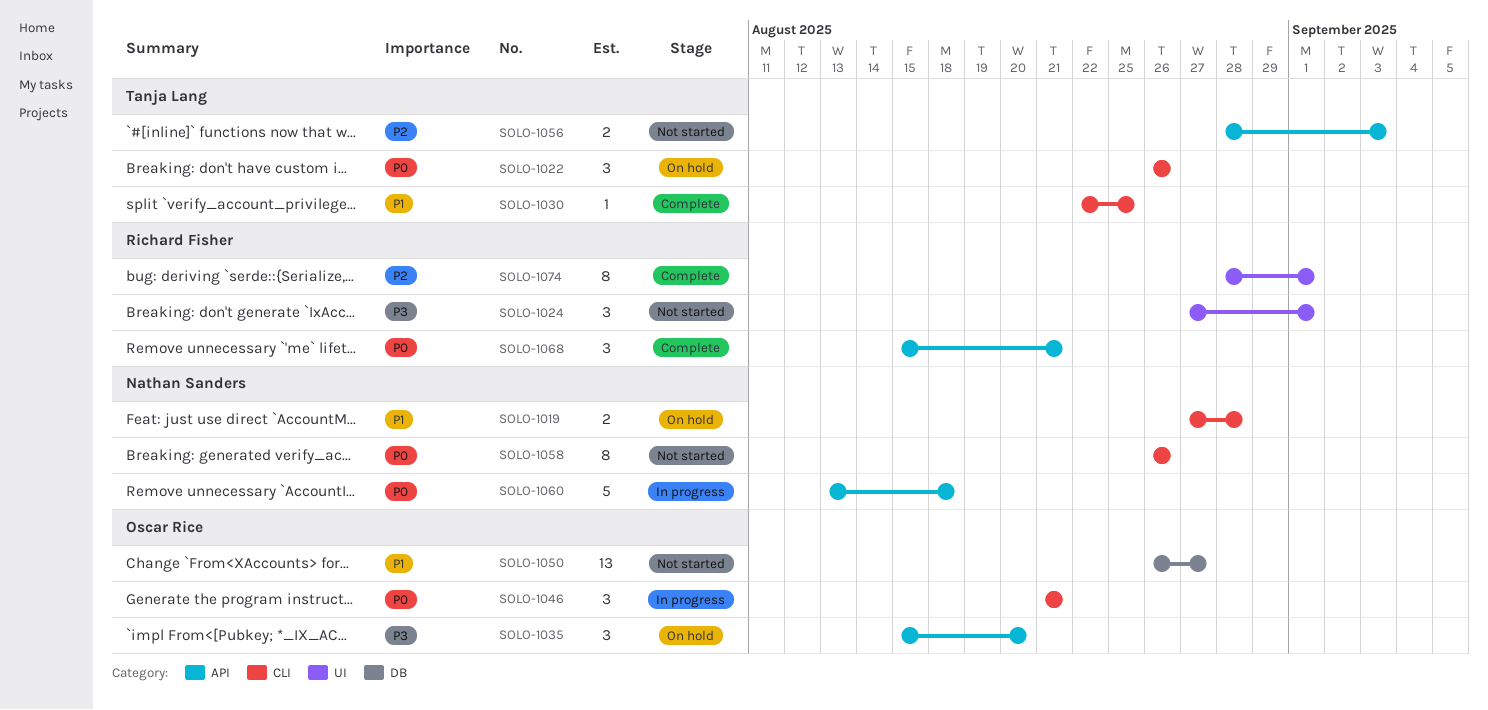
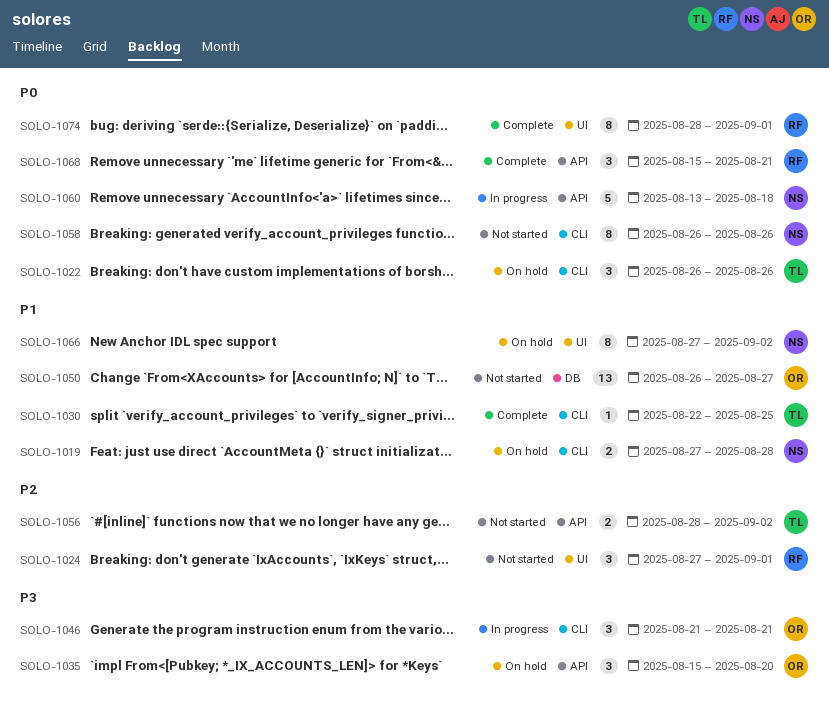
SOLO-1024, priority: P3 -> P2
SOLO-1046, priority: P0 -> P3
SOLO-1056, due: Sep 3 -> Sep 2
SOLO-1066: none -> present
SOLO-1074, priority: P2 -> P0

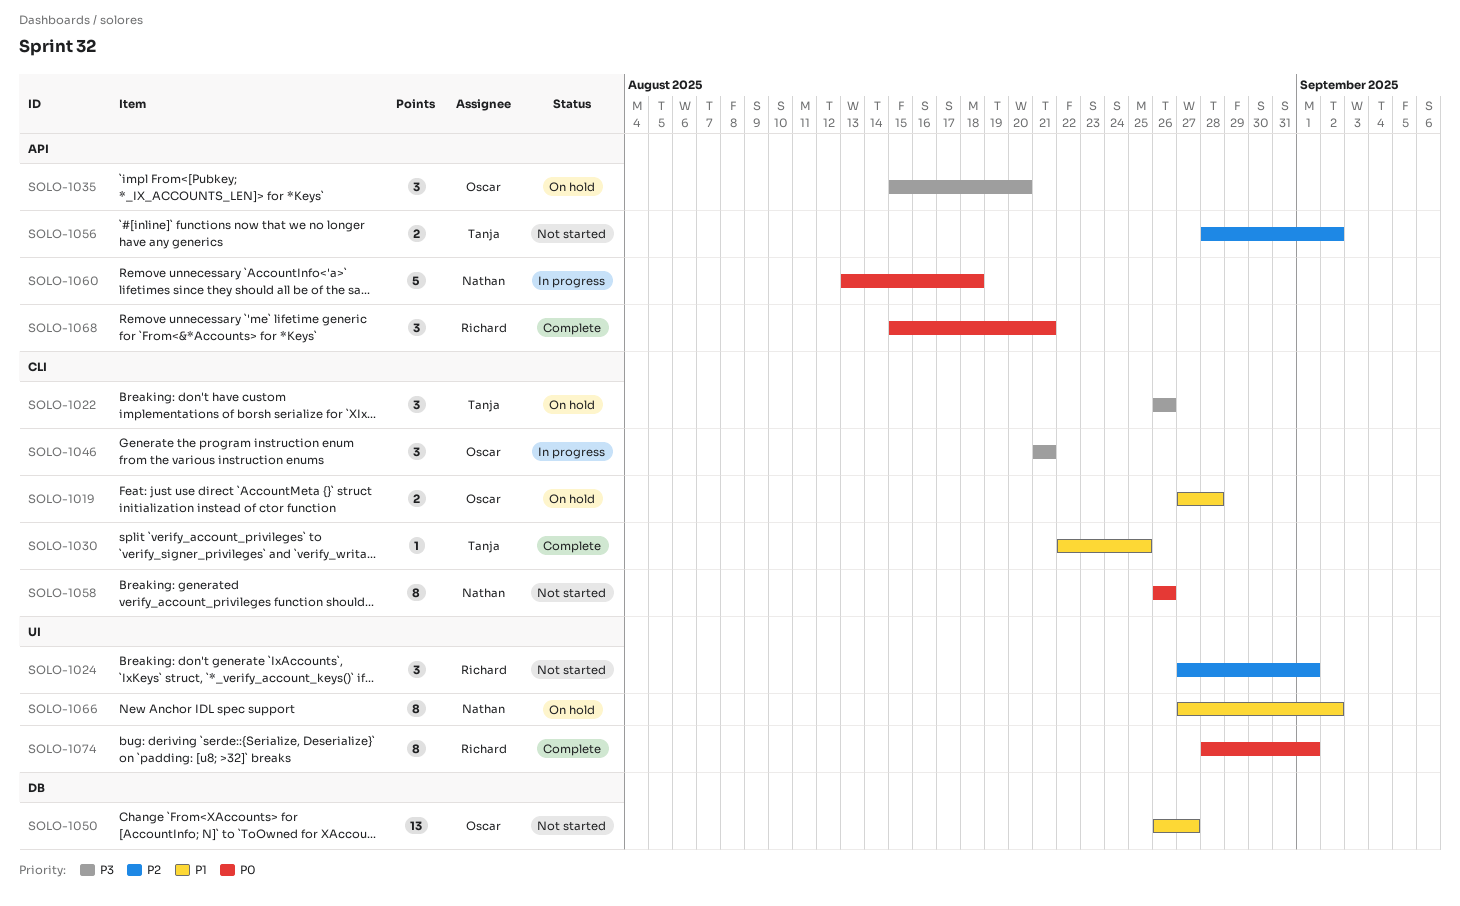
SOLO-1019, owner: Nathan -> Oscar
SOLO-1022, priority: P0 -> P3

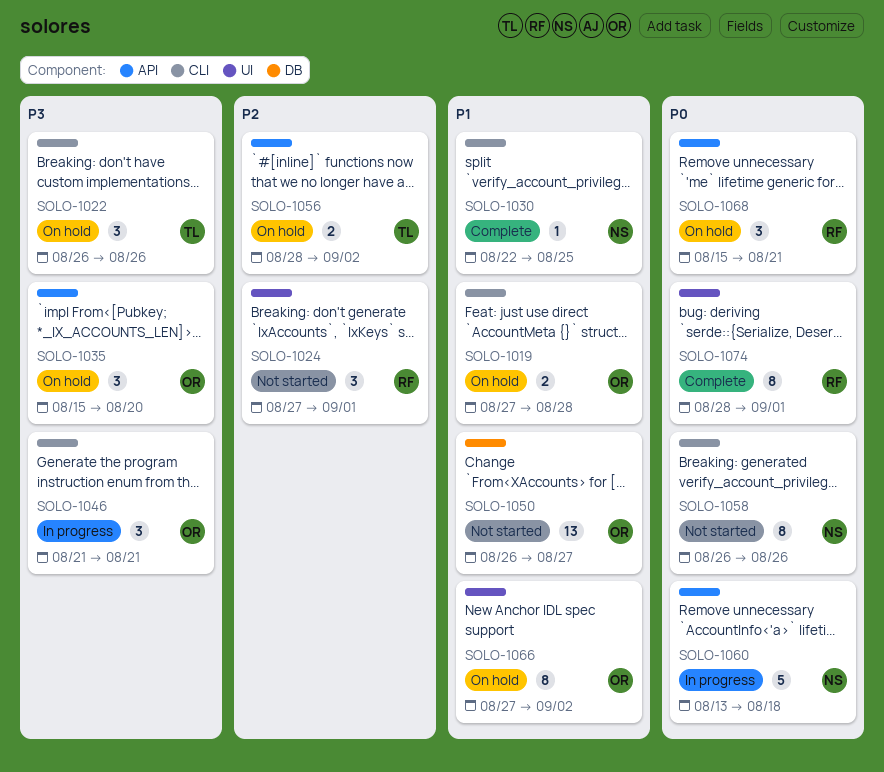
SOLO-1030, owner: Tanja -> Nathan
SOLO-1056, status: Not started -> On hold
SOLO-1066, owner: Nathan -> Oscar
SOLO-1068, status: Complete -> On hold

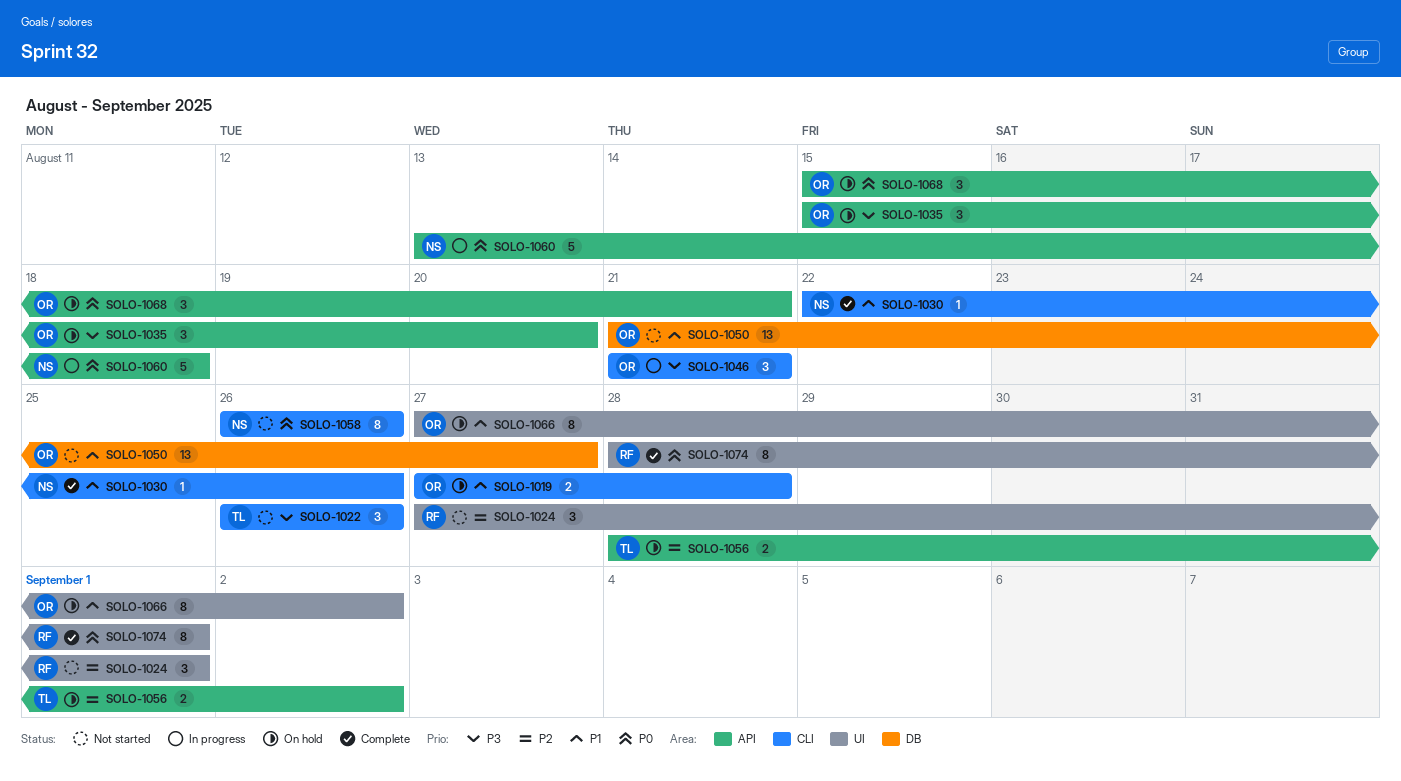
SOLO-1022, status: On hold -> Not started
SOLO-1030, due: Aug 25 -> Aug 26
SOLO-1050, start: Aug 26 -> Aug 21
SOLO-1068, owner: RF -> OR

